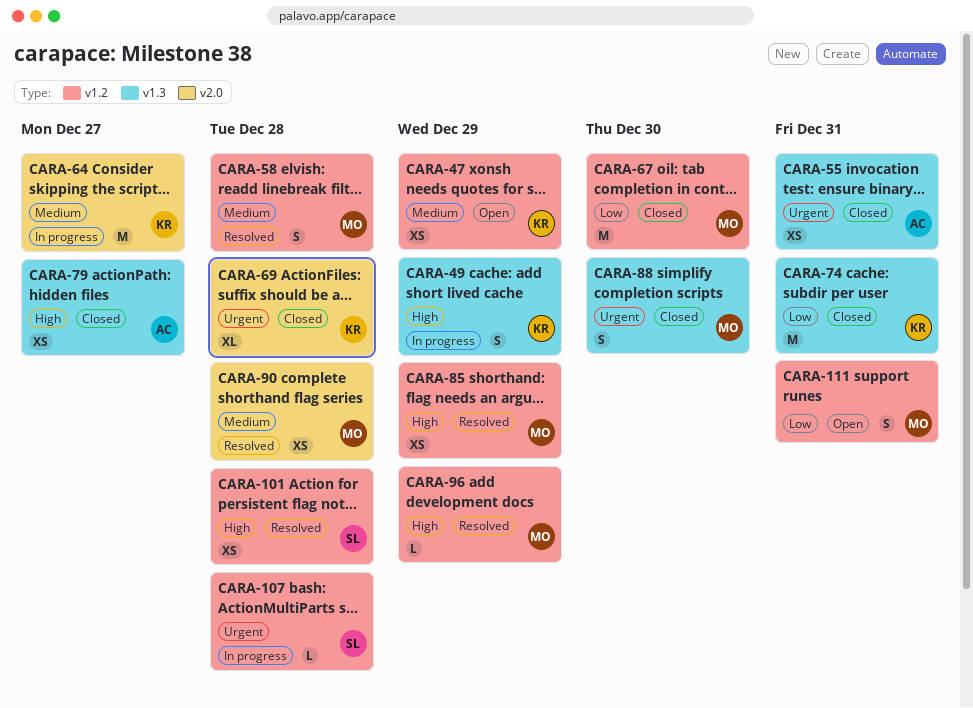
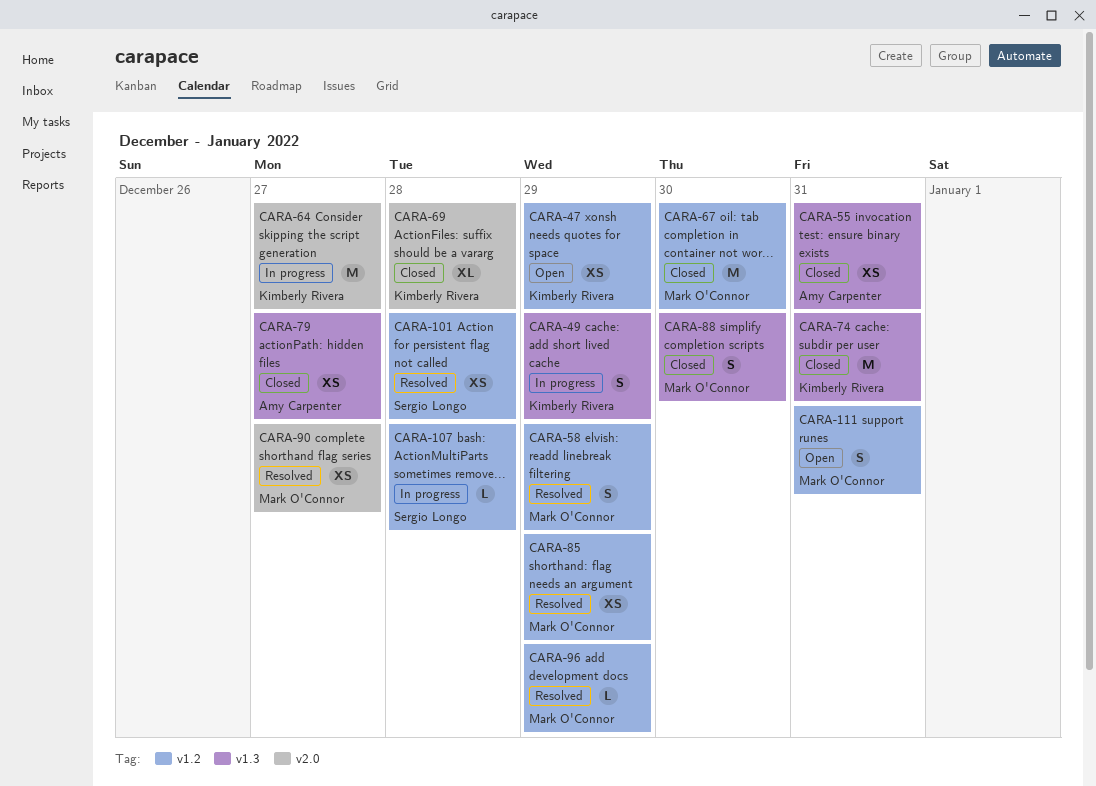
CARA-58, due: Dec 28 -> Dec 29
CARA-90, due: Dec 28 -> Dec 27

